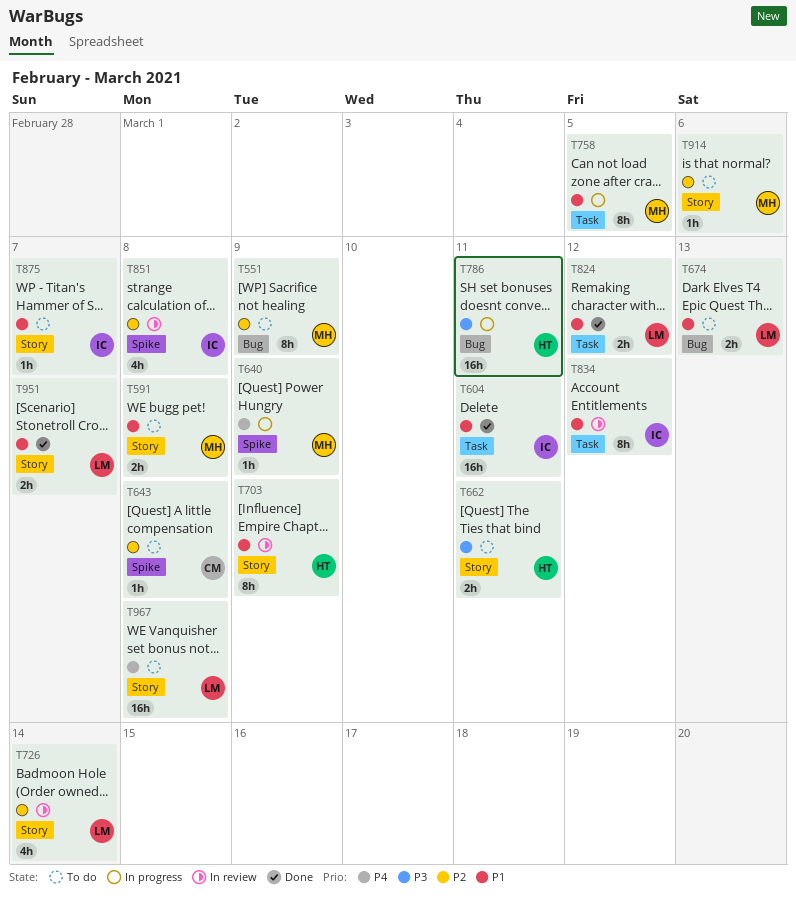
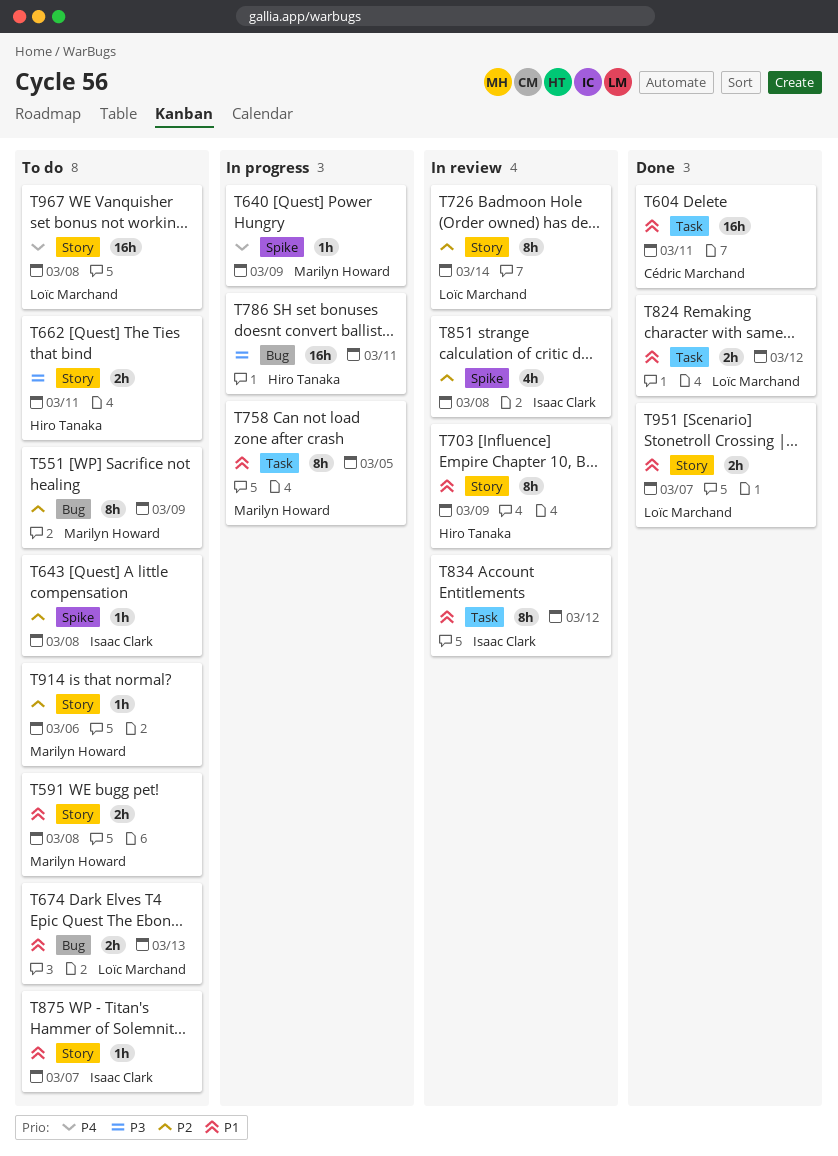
T604, owner: Isaac Clark -> Cédric Marchand
T643, owner: Cédric Marchand -> Isaac Clark
T726, estimate: 4h -> 8h

